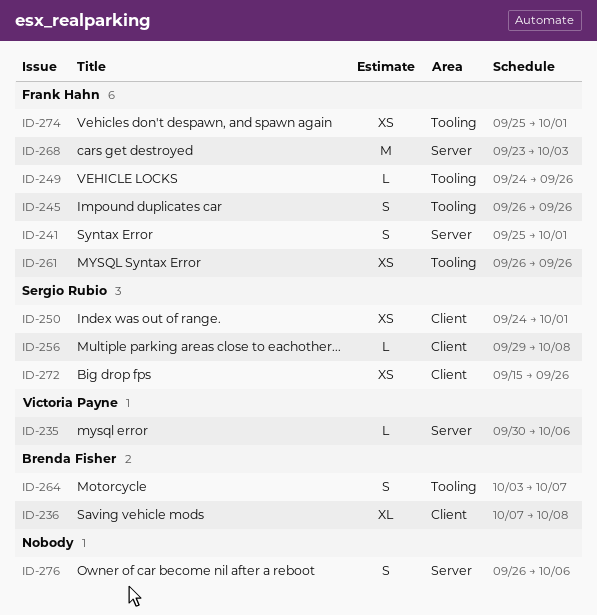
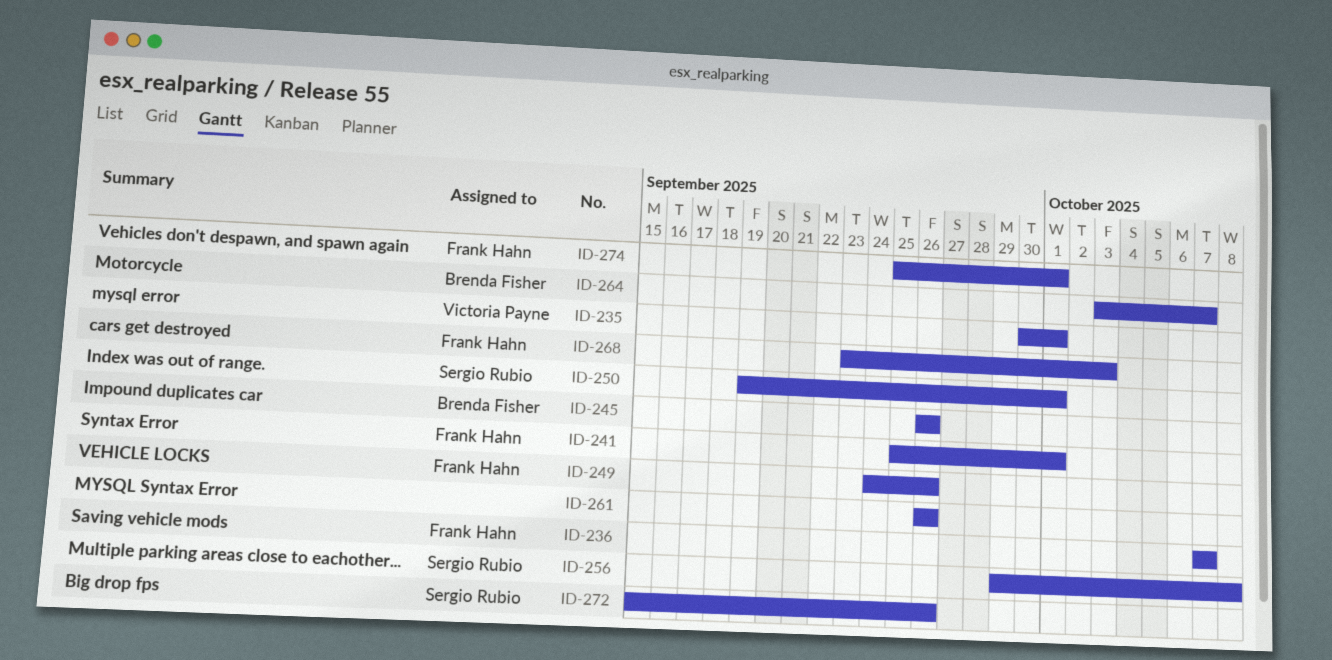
ID-235, due: Oct 6 -> Oct 1
ID-236, owner: Brenda Fisher -> Frank Hahn
ID-236, due: Oct 8 -> Oct 7
ID-245, owner: Frank Hahn -> Brenda Fisher
ID-250, start: Sep 24 -> Sep 19
ID-261, owner: Frank Hahn -> none
ID-276: present -> none

